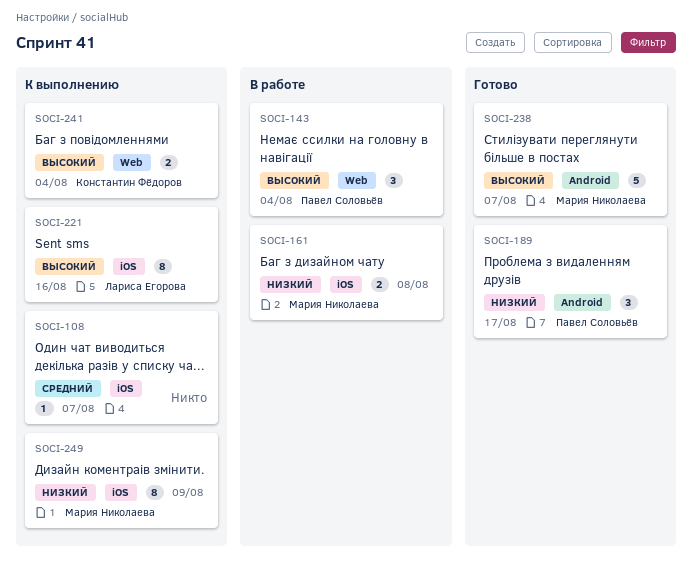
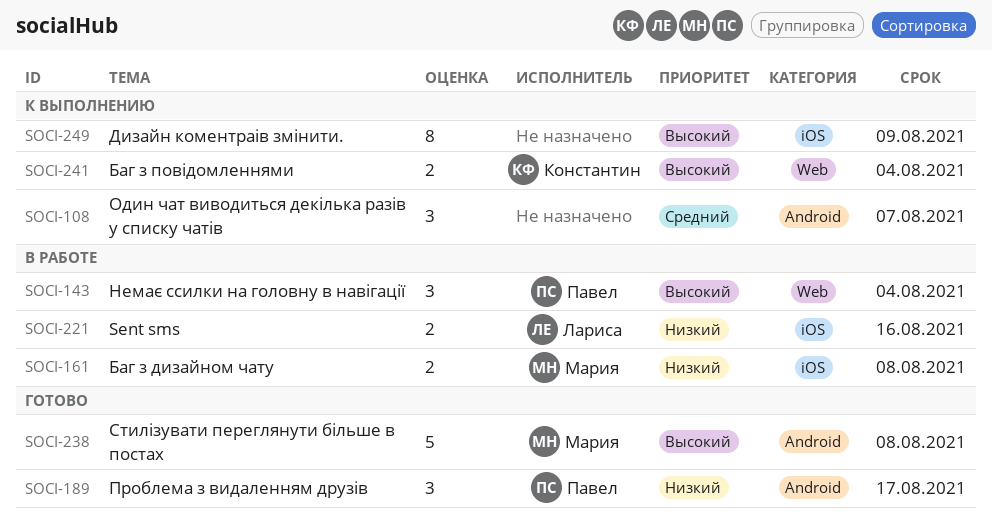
SOCI-108, label: iOS -> Android
SOCI-108, estimate: 1 -> 3
SOCI-221, status: К выполнению -> В работе
SOCI-221, priority: Высокий -> Низкий
SOCI-221, estimate: 8 -> 2
SOCI-238, due: Aug 7 -> Aug 8
SOCI-249, owner: Мария Николаева -> none
SOCI-249, priority: Низкий -> Высокий

